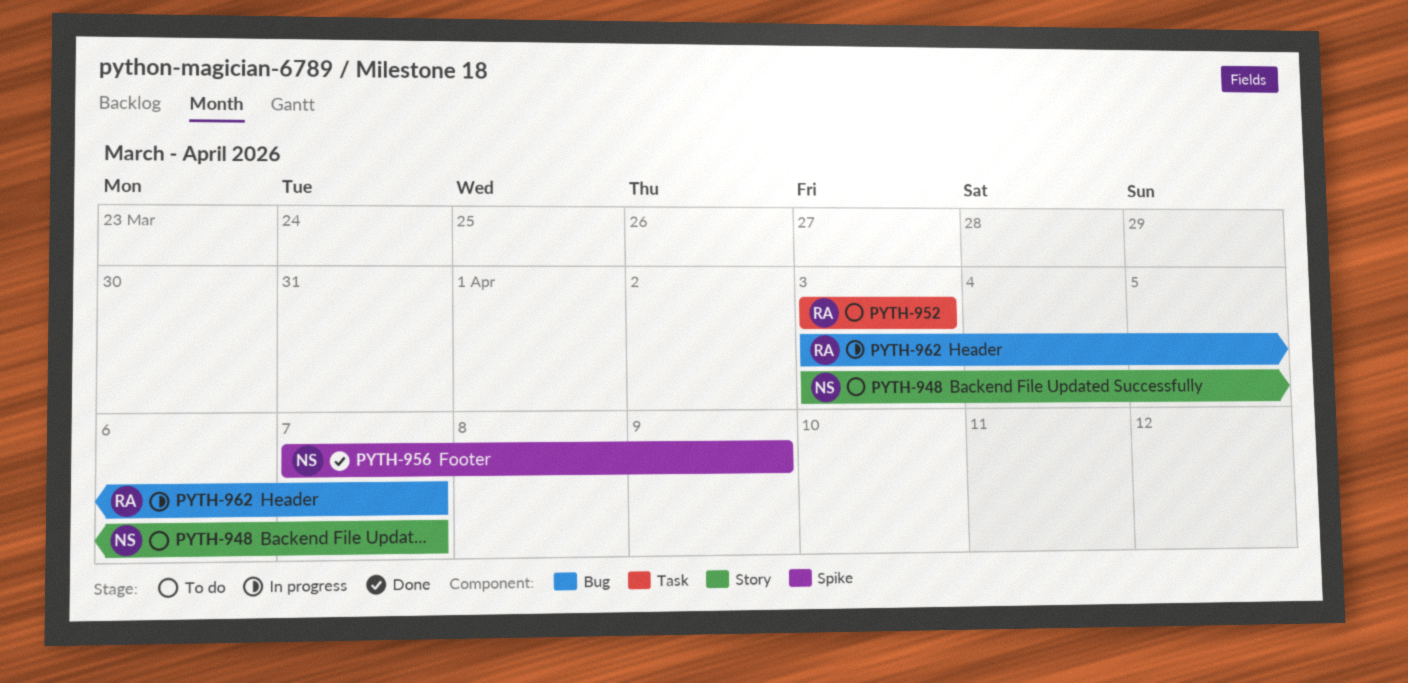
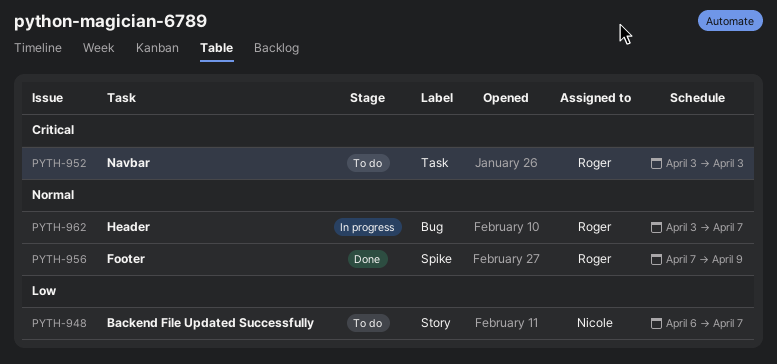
PYTH-948, start: Apr 3 -> Apr 6
PYTH-956, owner: Nicole -> Roger

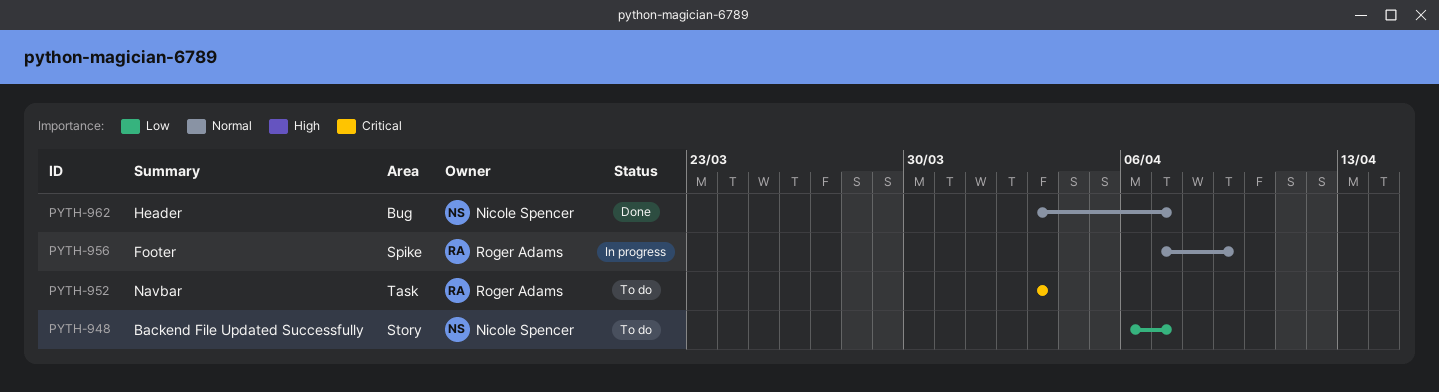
PYTH-956, status: Done -> In progress
PYTH-962, status: In progress -> Done
PYTH-962, owner: Roger Adams -> Nicole Spencer

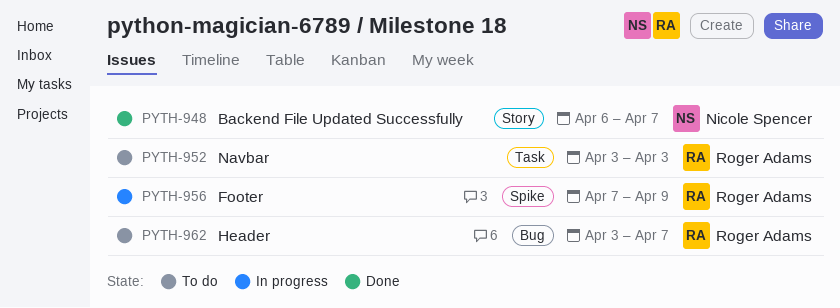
PYTH-948, status: To do -> Done
PYTH-962, status: Done -> To do
PYTH-962, owner: Nicole Spencer -> Roger Adams

